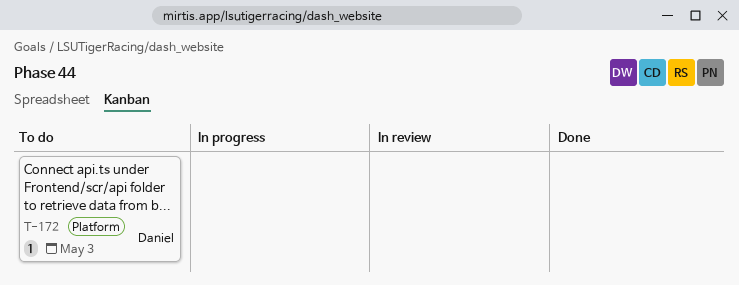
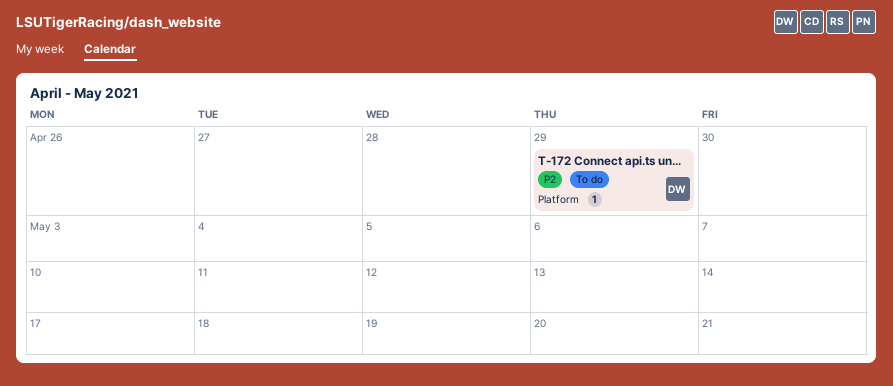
T-172, due: May 3 -> Apr 29

